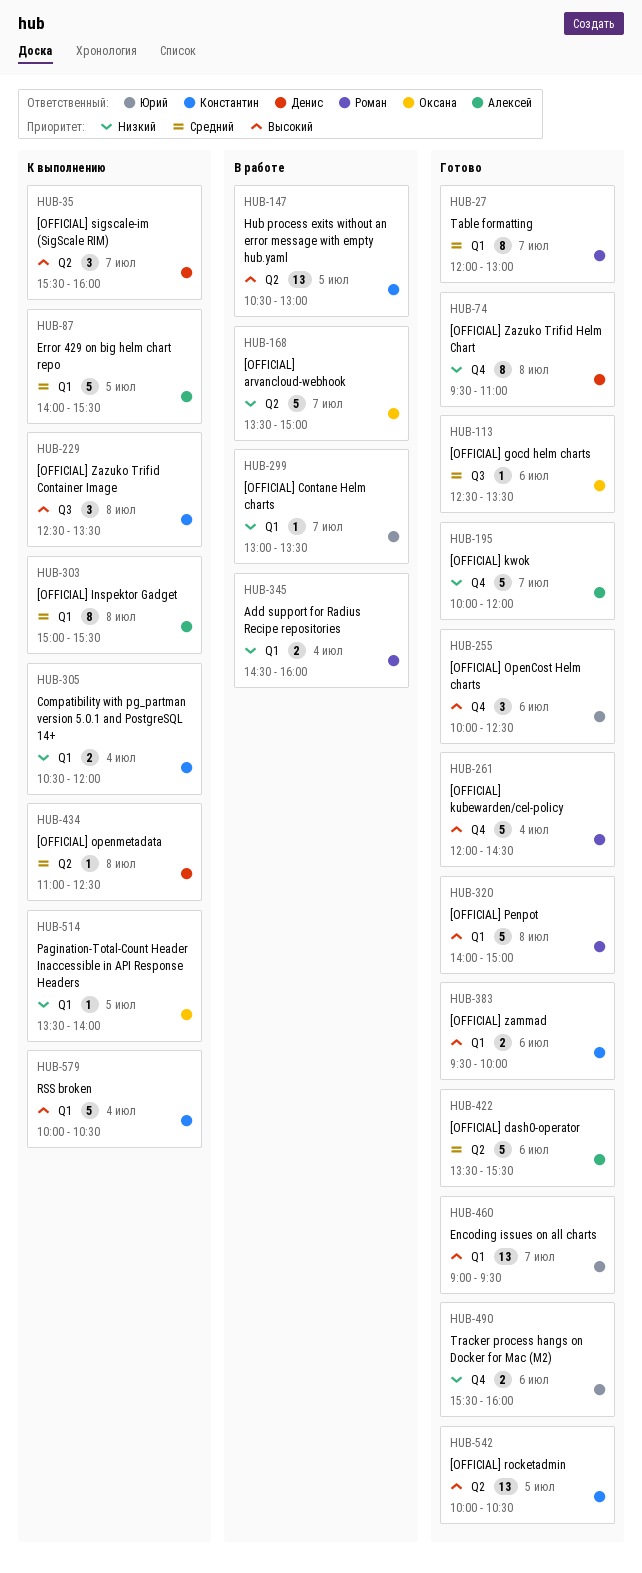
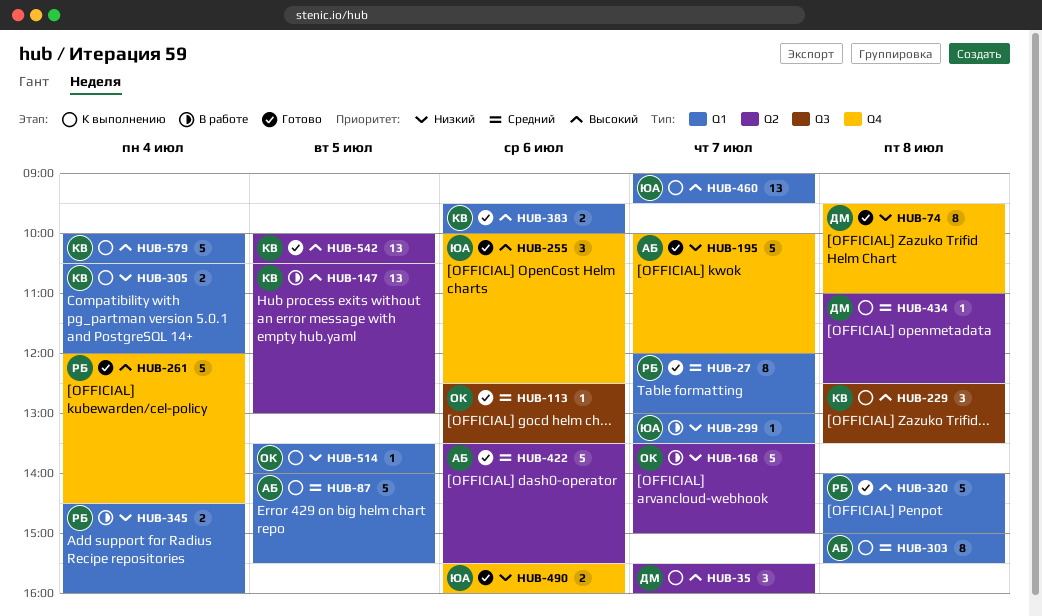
HUB-460, status: Готово -> К выполнению

